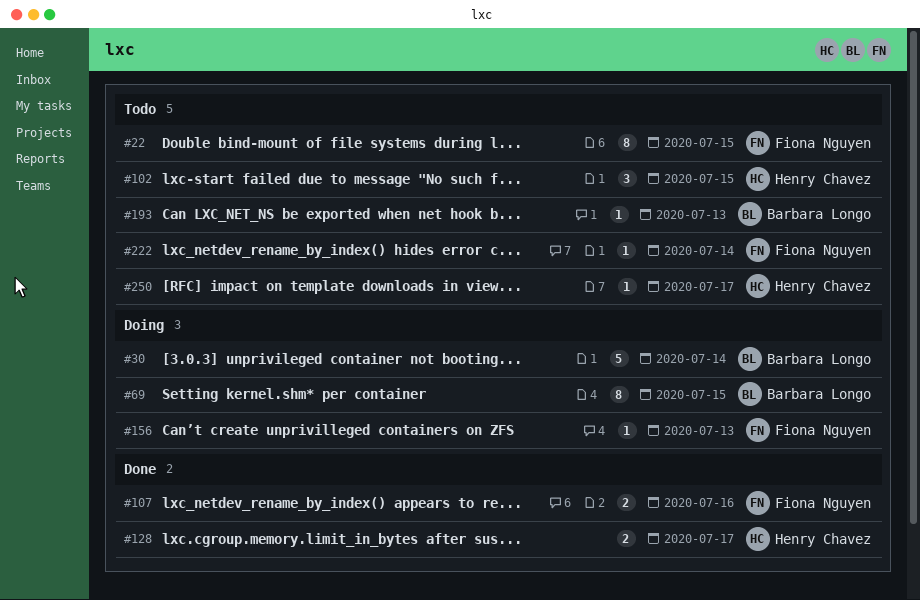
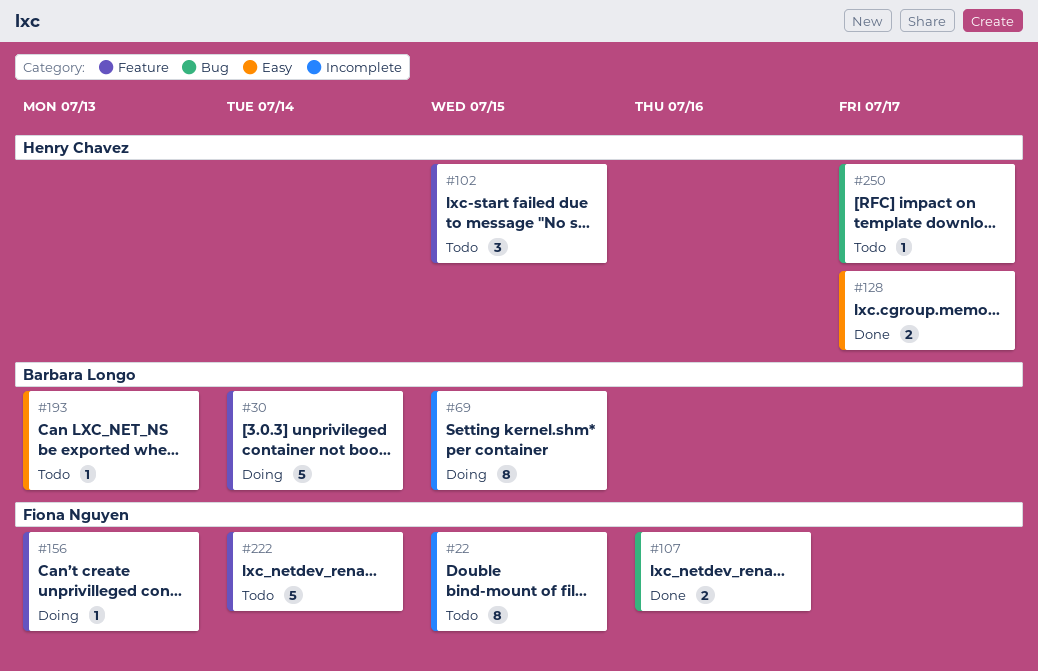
#222, estimate: 1 -> 5

